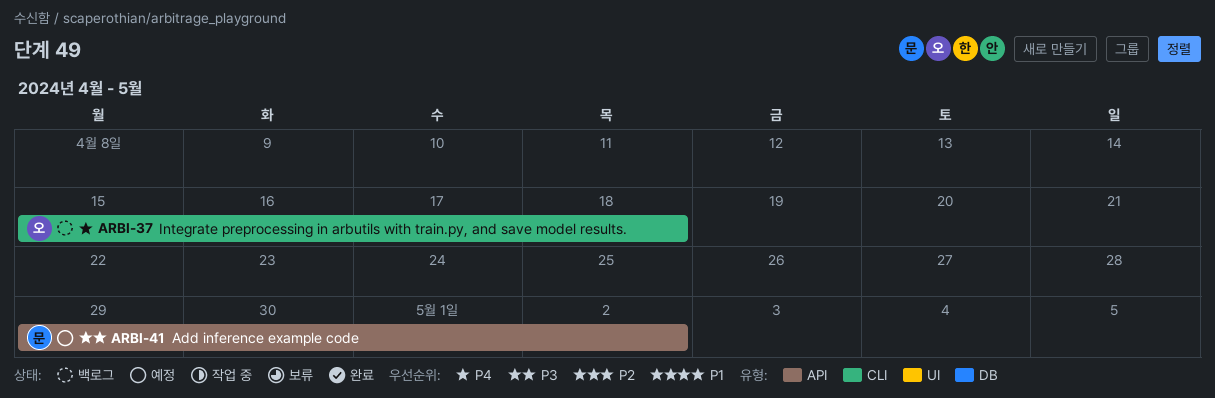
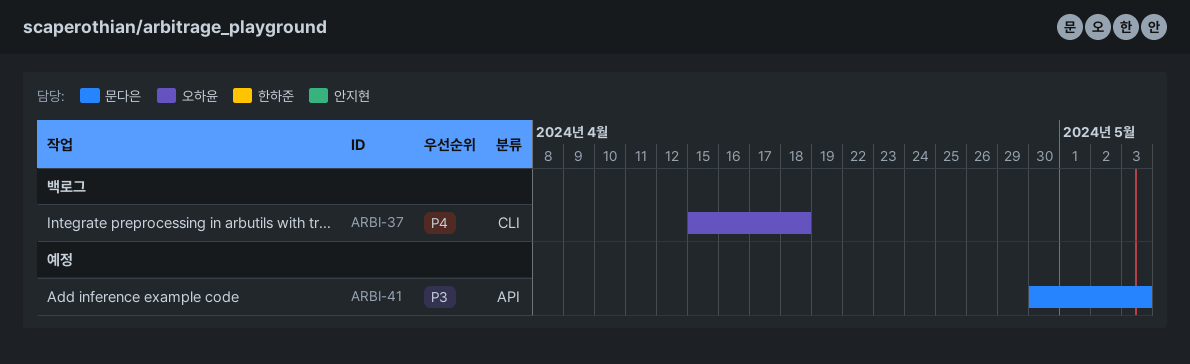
ARBI-41, start: Apr 29 -> Apr 30
ARBI-41, due: May 2 -> May 3

